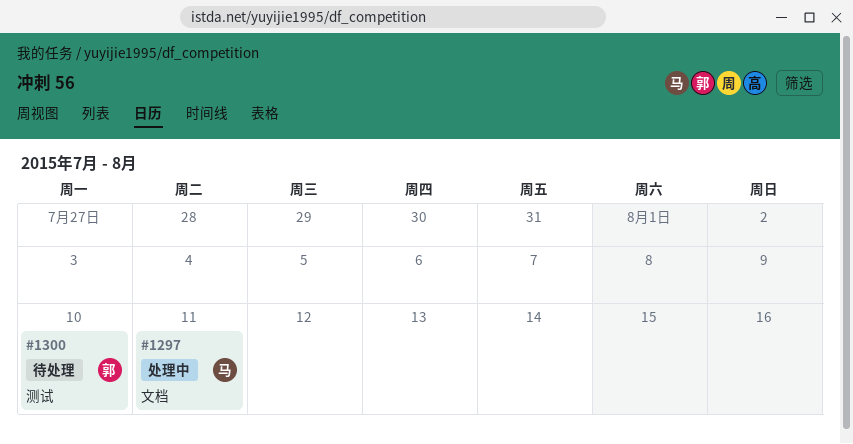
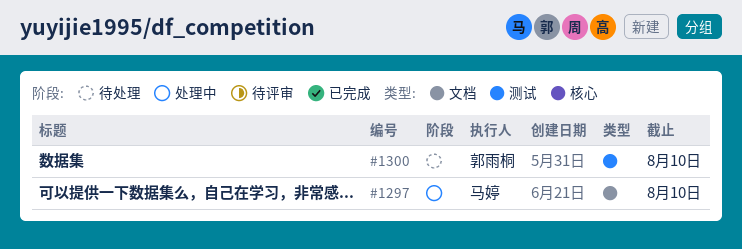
#1297, due: Aug 11 -> Aug 10

